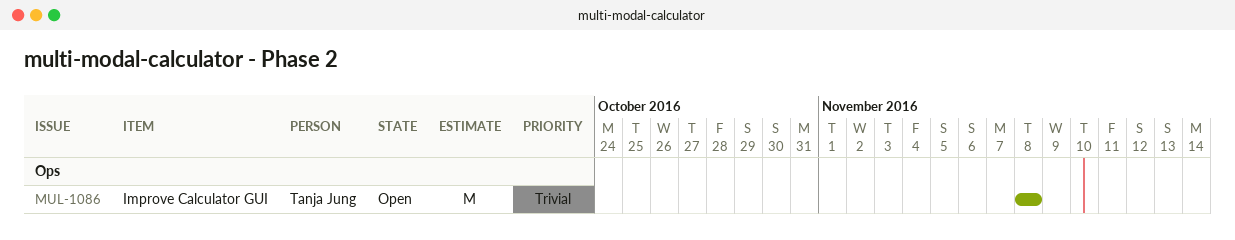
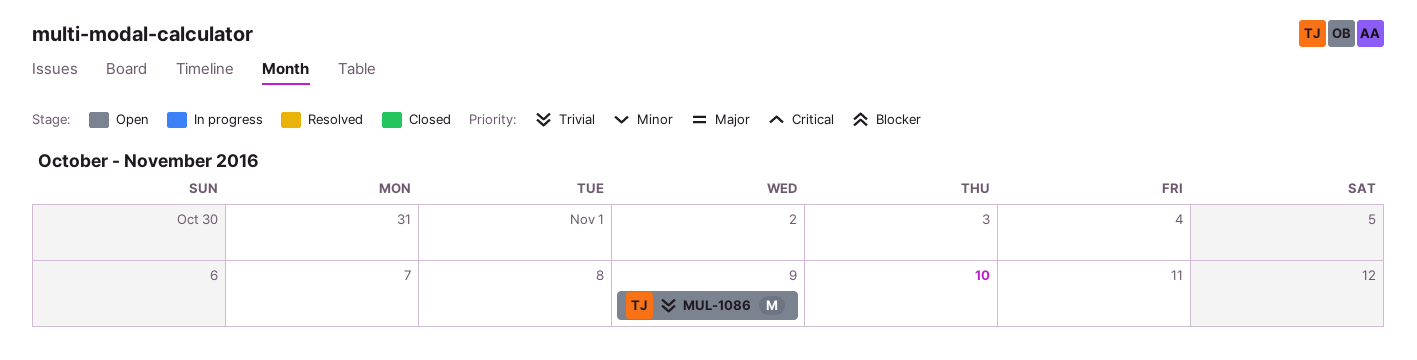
MUL-1086, start: Nov 8 -> Nov 9
MUL-1086, due: Nov 8 -> Nov 9

